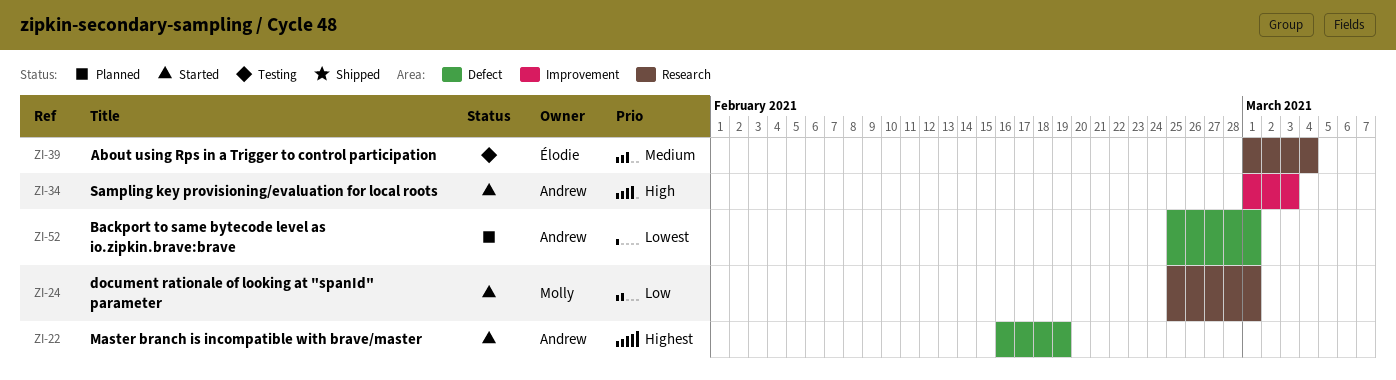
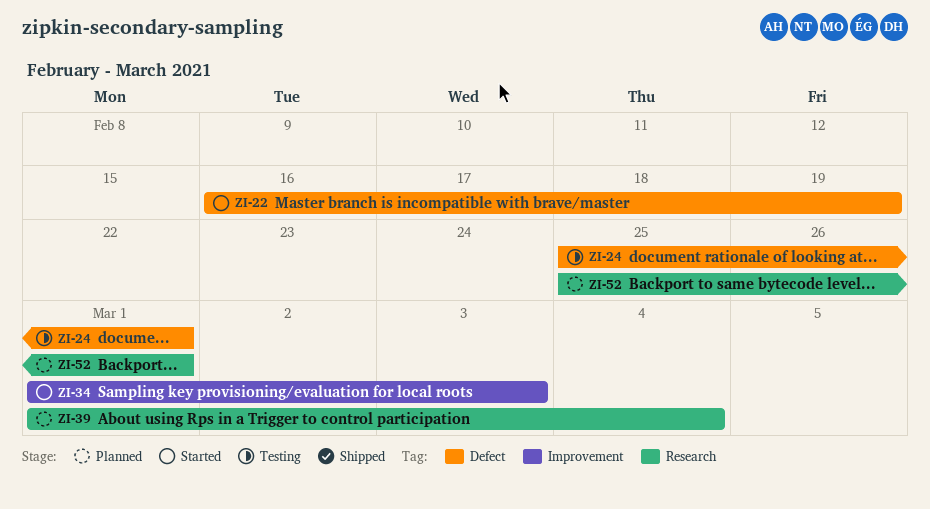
ZI-24, status: Started -> Testing
ZI-24, label: Research -> Defect
ZI-39, status: Testing -> Planned
ZI-52, label: Defect -> Research

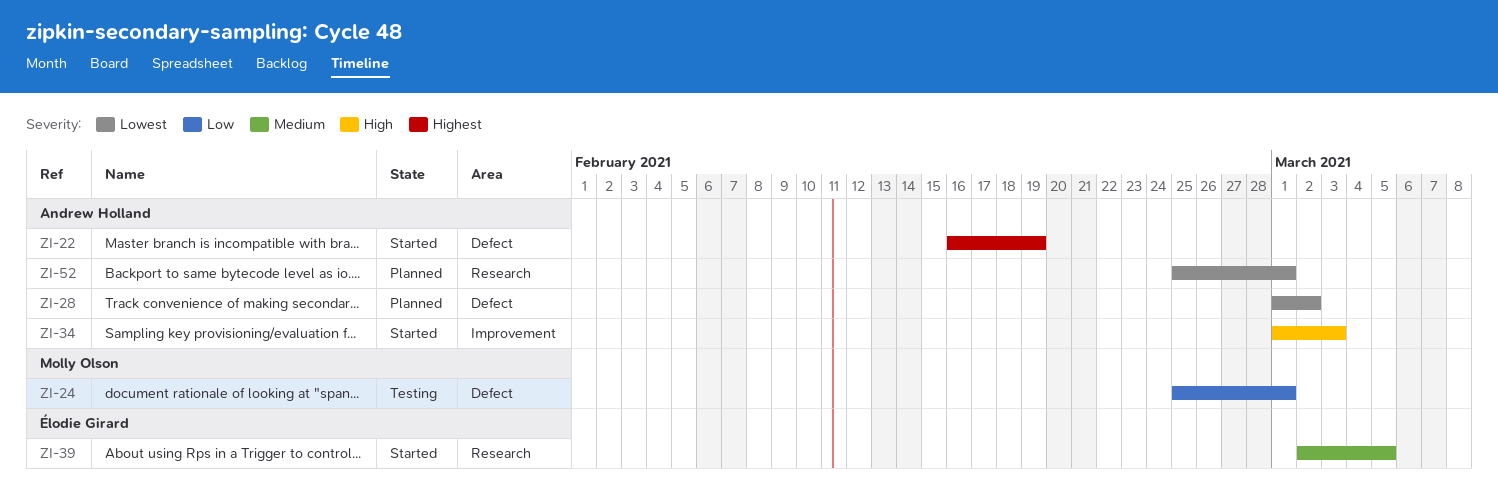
ZI-28: none -> present
ZI-39, status: Planned -> Started
ZI-39, start: Mar 1 -> Mar 2
ZI-39, due: Mar 4 -> Mar 5

